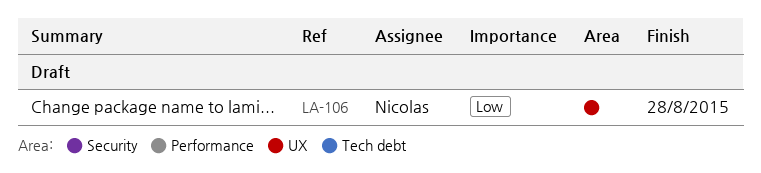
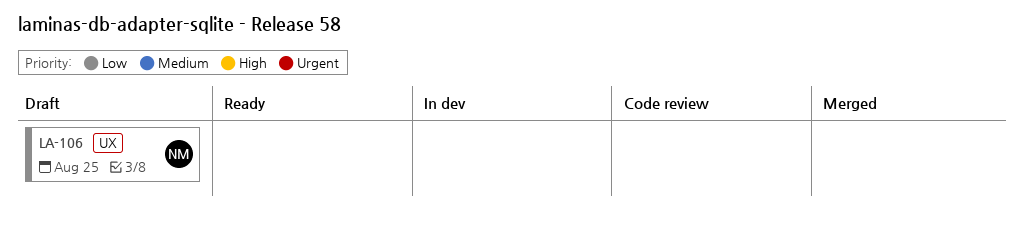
LA-106, due: Aug 28 -> Aug 25

